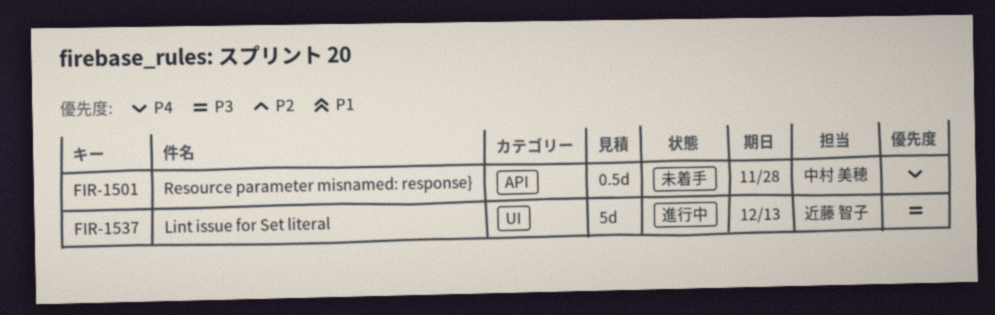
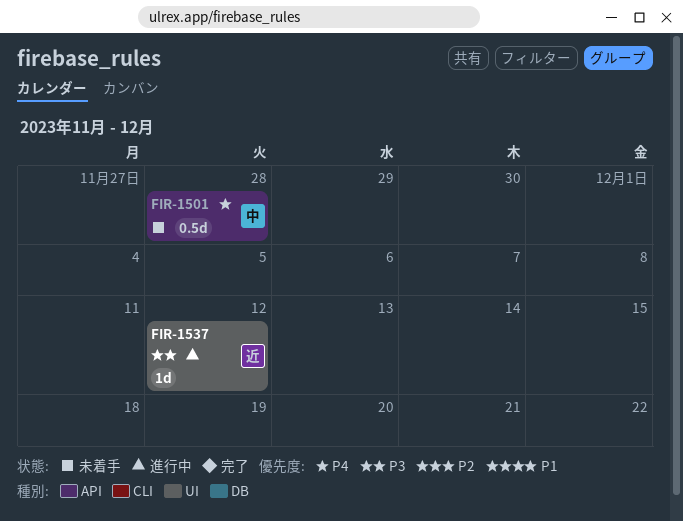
FIR-1537, estimate: 5d -> 1d
FIR-1537, due: Dec 13 -> Dec 12

